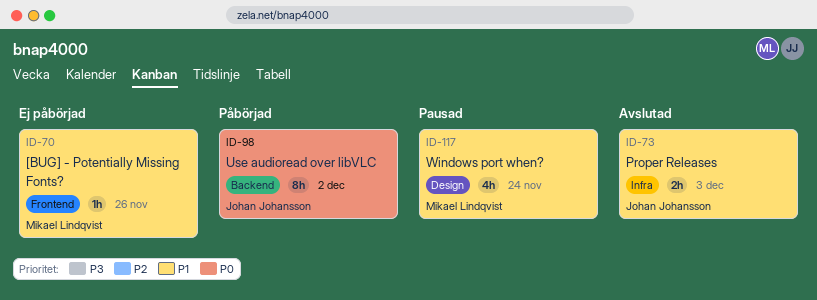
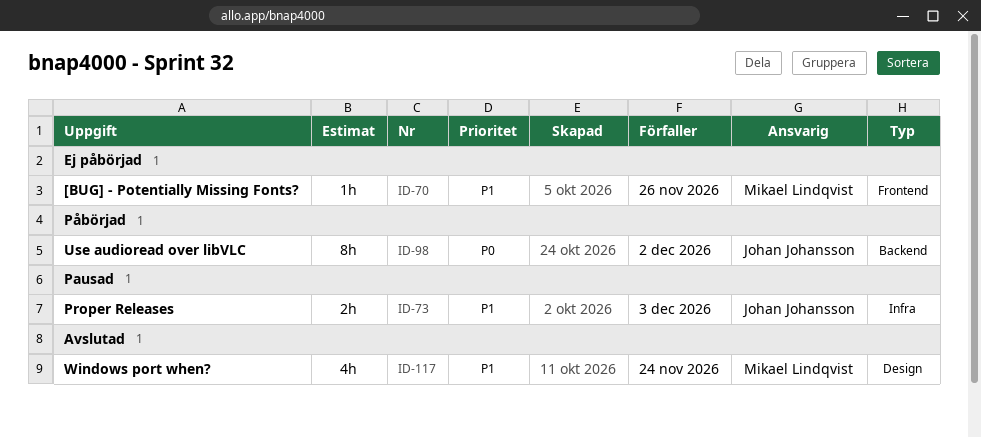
ID-73, status: Avslutad -> Pausad
ID-117, status: Pausad -> Avslutad

